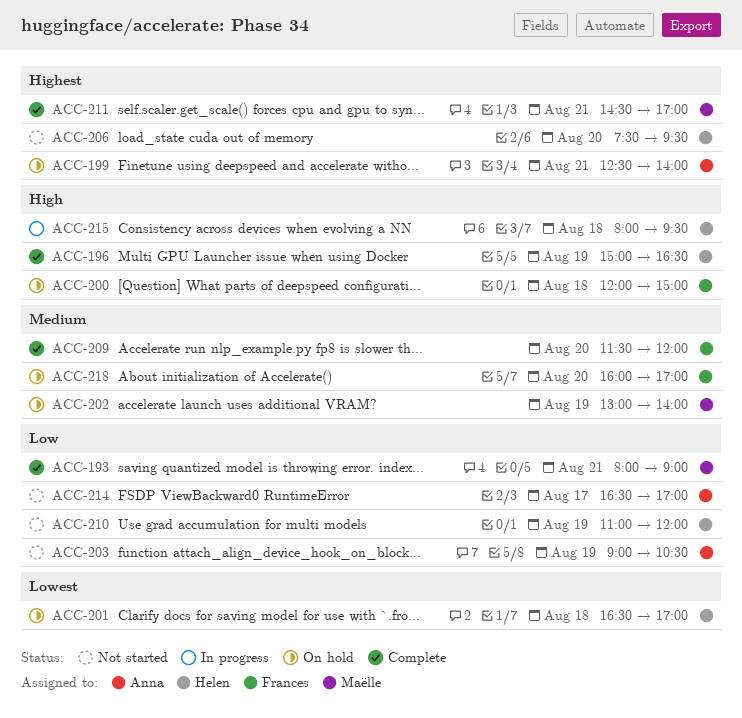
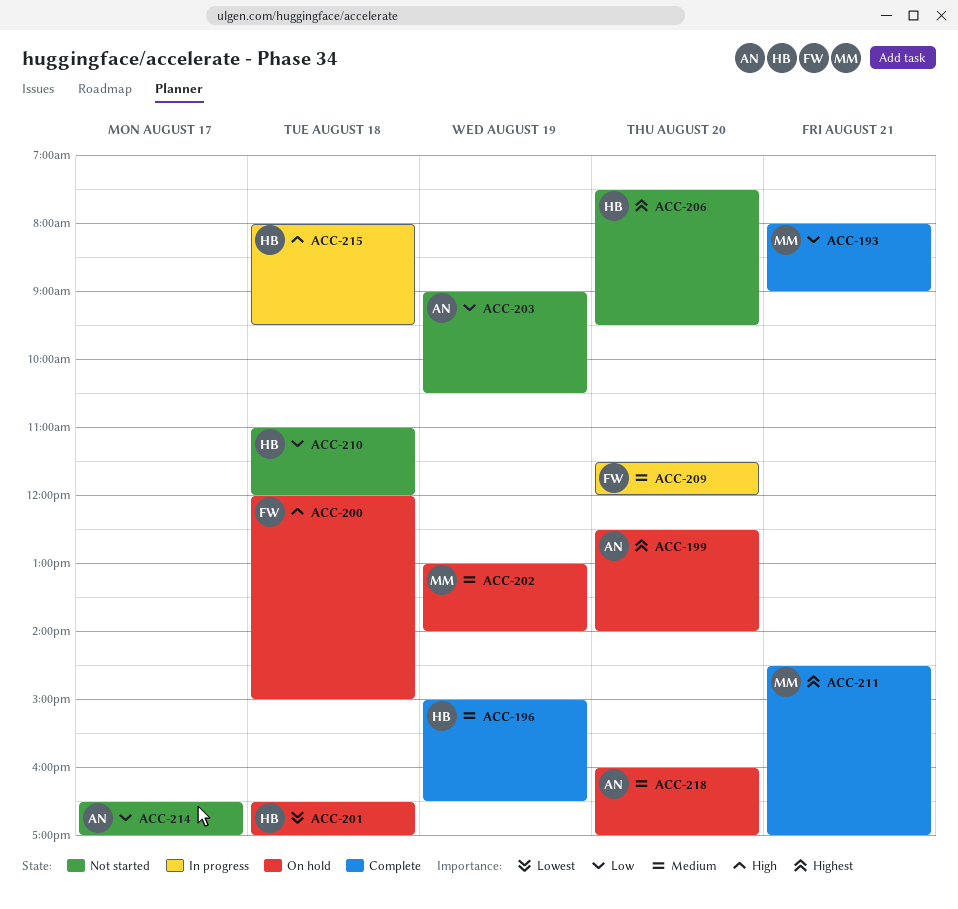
ACC-196, priority: High -> Medium
ACC-199, day: Aug 21 -> Aug 20
ACC-209, status: Complete -> In progress
ACC-210, day: Aug 19 -> Aug 18
ACC-218, owner: Frances -> Anna

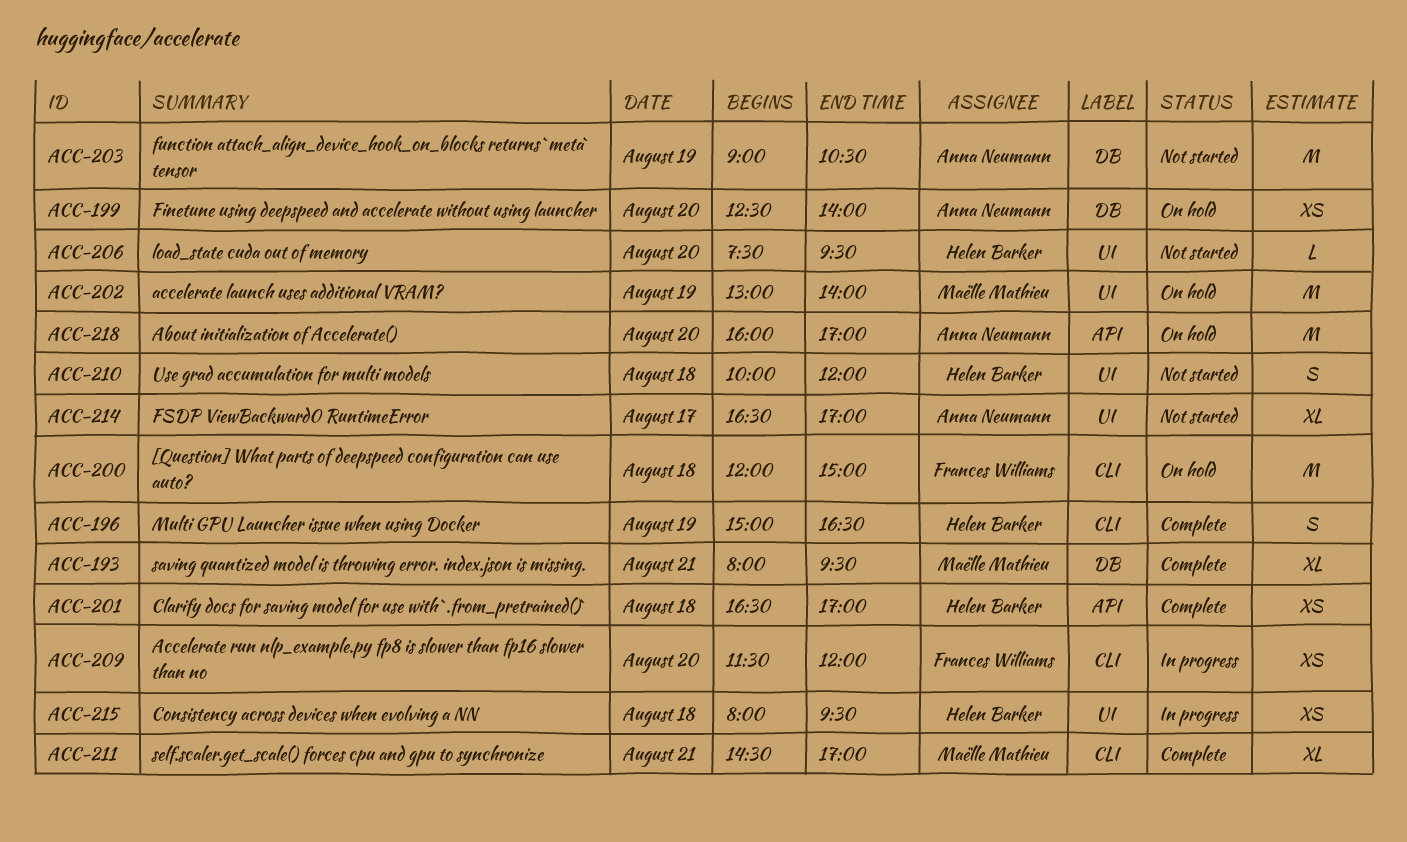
ACC-193, ends: 09:00 -> 09:30
ACC-201, status: On hold -> Complete
ACC-210, begins: 11:00 -> 10:00

